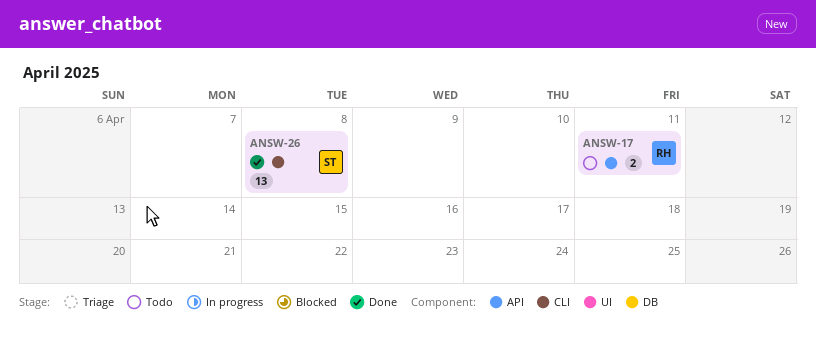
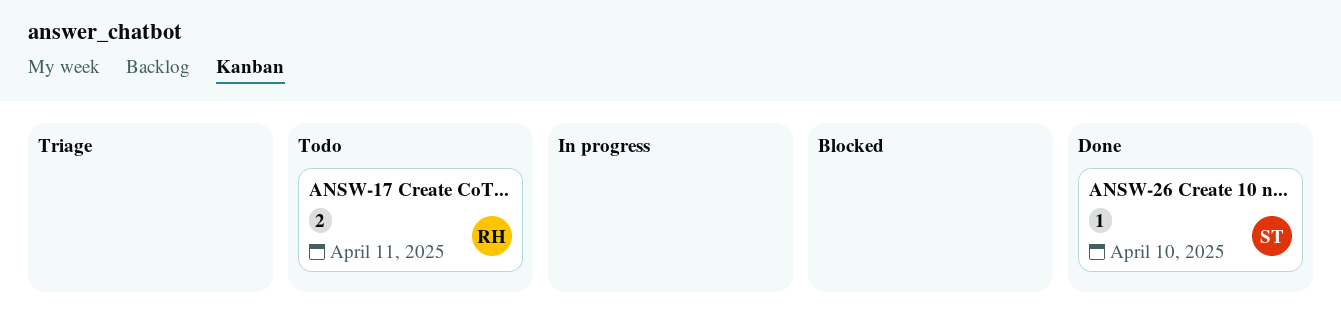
ANSW-26, estimate: 13 -> 1
ANSW-26, due: Apr 8 -> Apr 10

